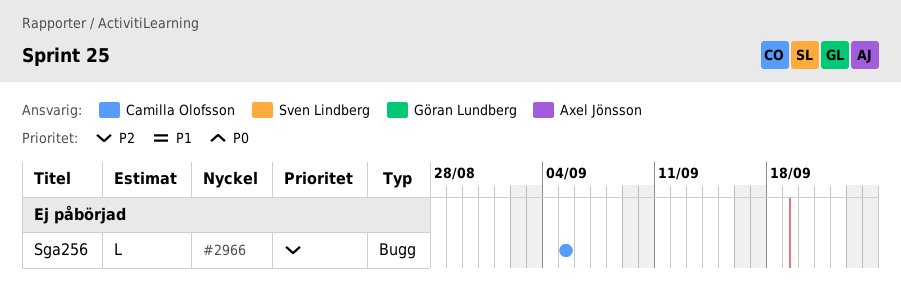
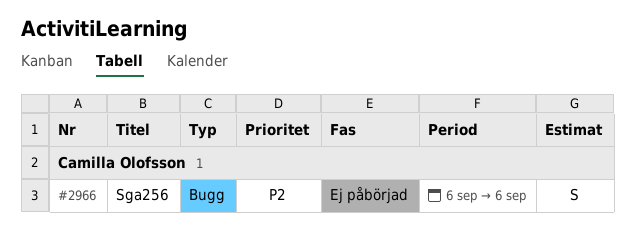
#2966, estimate: L -> S
#2966, start: Sep 5 -> Sep 6
#2966, due: Sep 5 -> Sep 6

